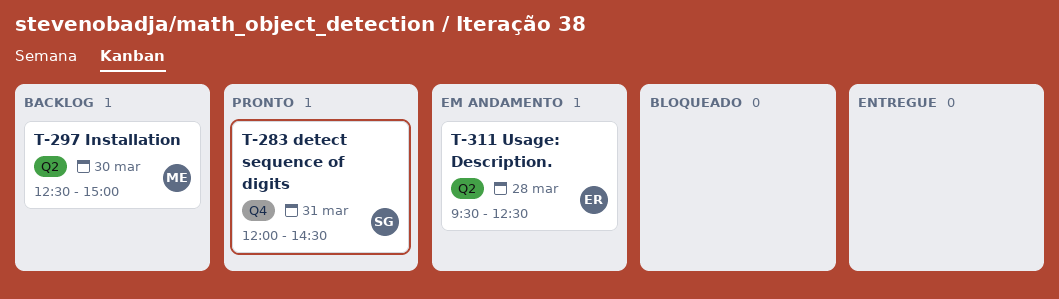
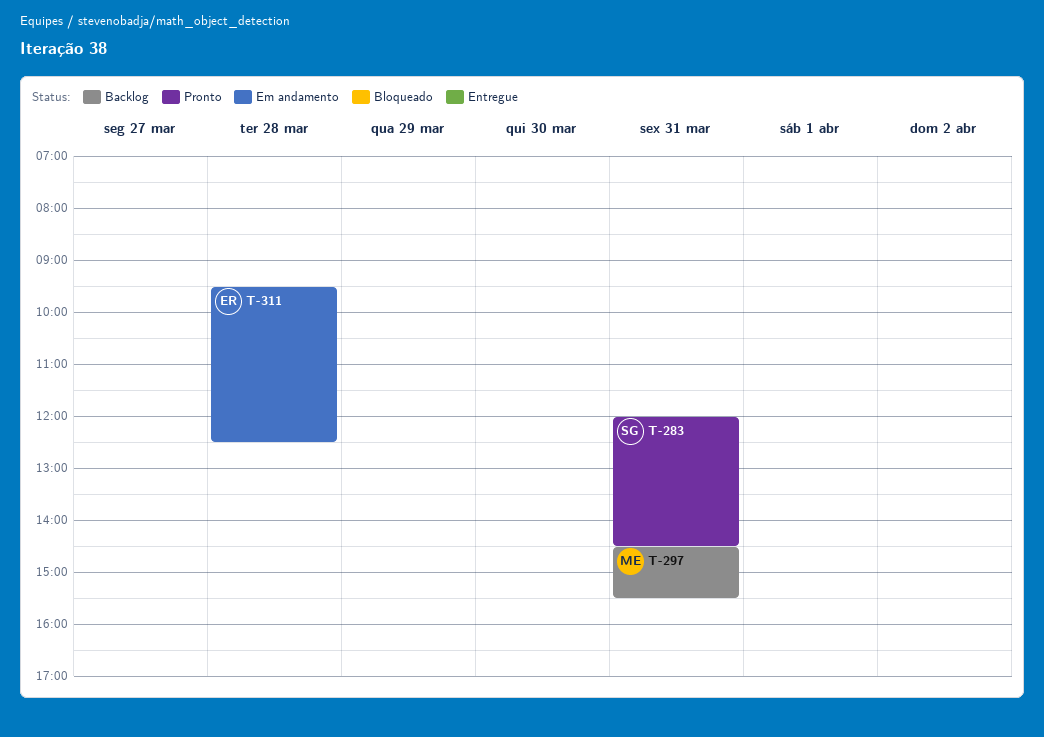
T-297, day: Mar 30 -> Mar 31
T-297, begins: 12:30 -> 14:30
T-297, ends: 15:00 -> 15:30

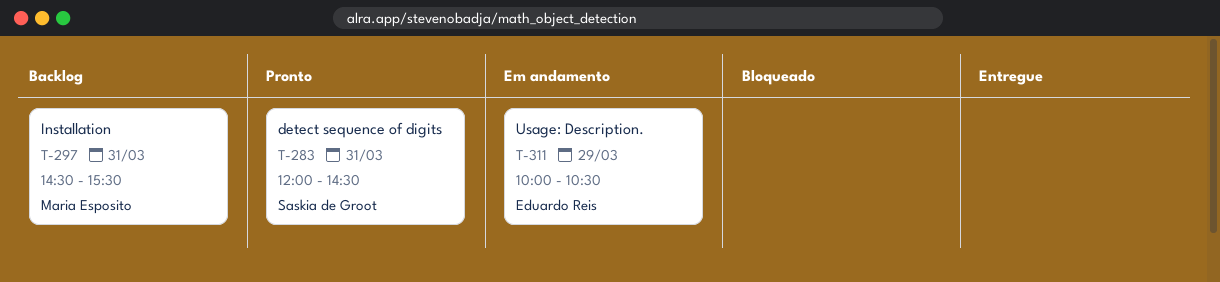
T-311, day: Mar 28 -> Mar 29
T-311, begins: 09:30 -> 10:00
T-311, ends: 12:30 -> 10:30

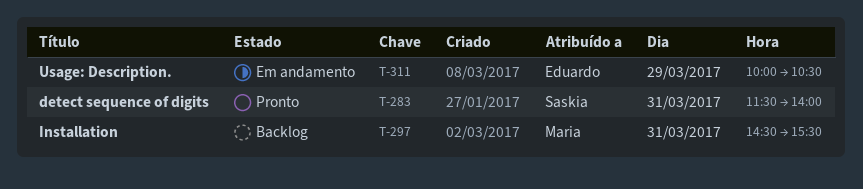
T-283, begins: 12:00 -> 11:30
T-283, ends: 14:30 -> 14:00

